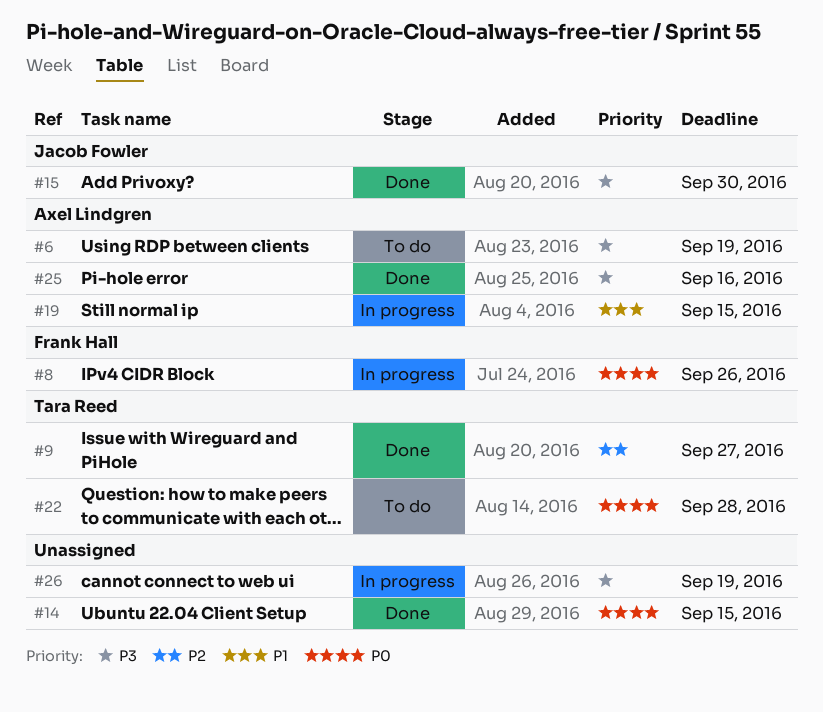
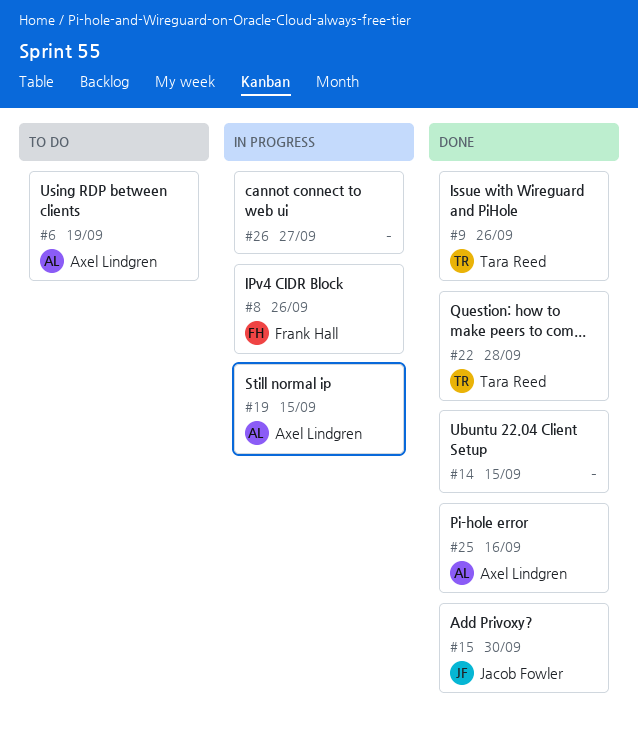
#9, due: Sep 27 -> Sep 26
#22, status: To do -> Done
#26, due: Sep 19 -> Sep 27

